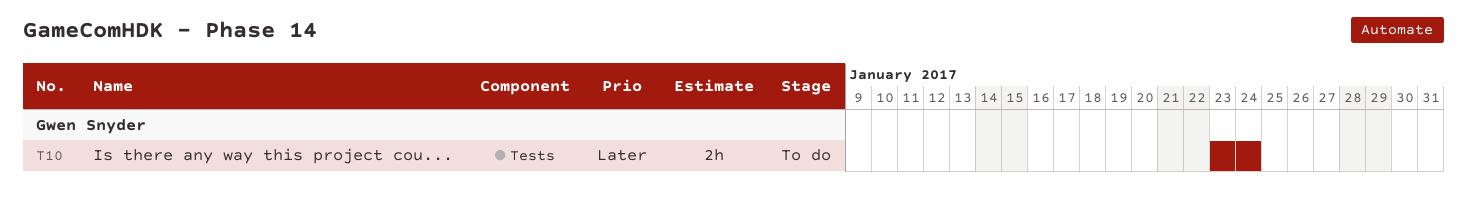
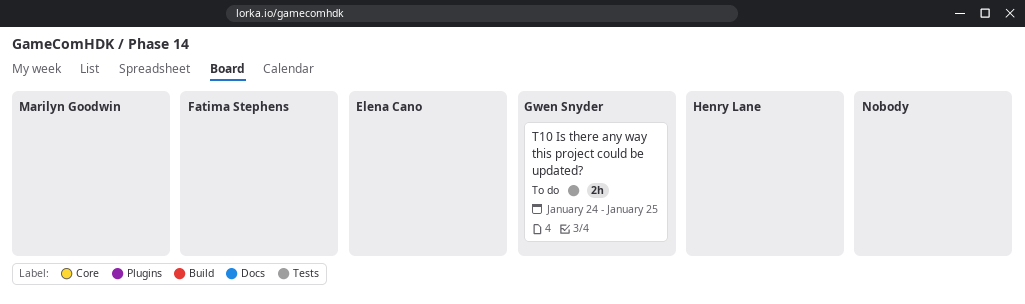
T10, start: Jan 23 -> Jan 24
T10, due: Jan 24 -> Jan 25

